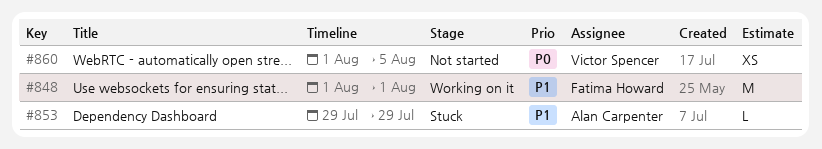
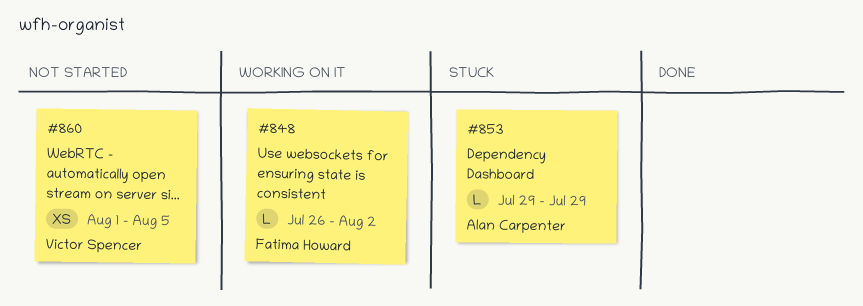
#848, estimate: M -> L
#848, start: Aug 1 -> Jul 26
#848, due: Aug 1 -> Aug 2

